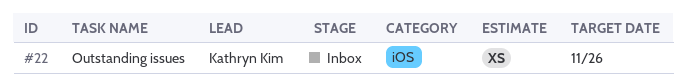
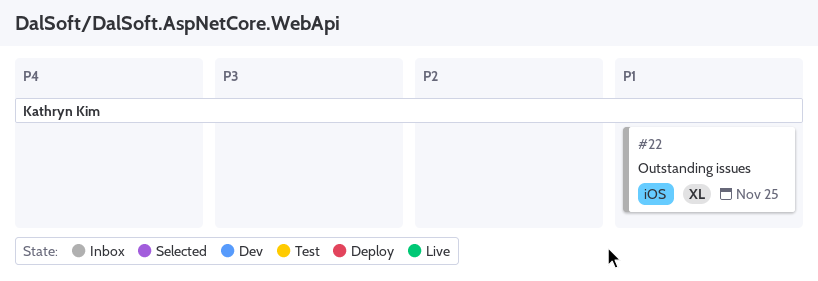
#22, estimate: XS -> XL
#22, due: Nov 26 -> Nov 25

